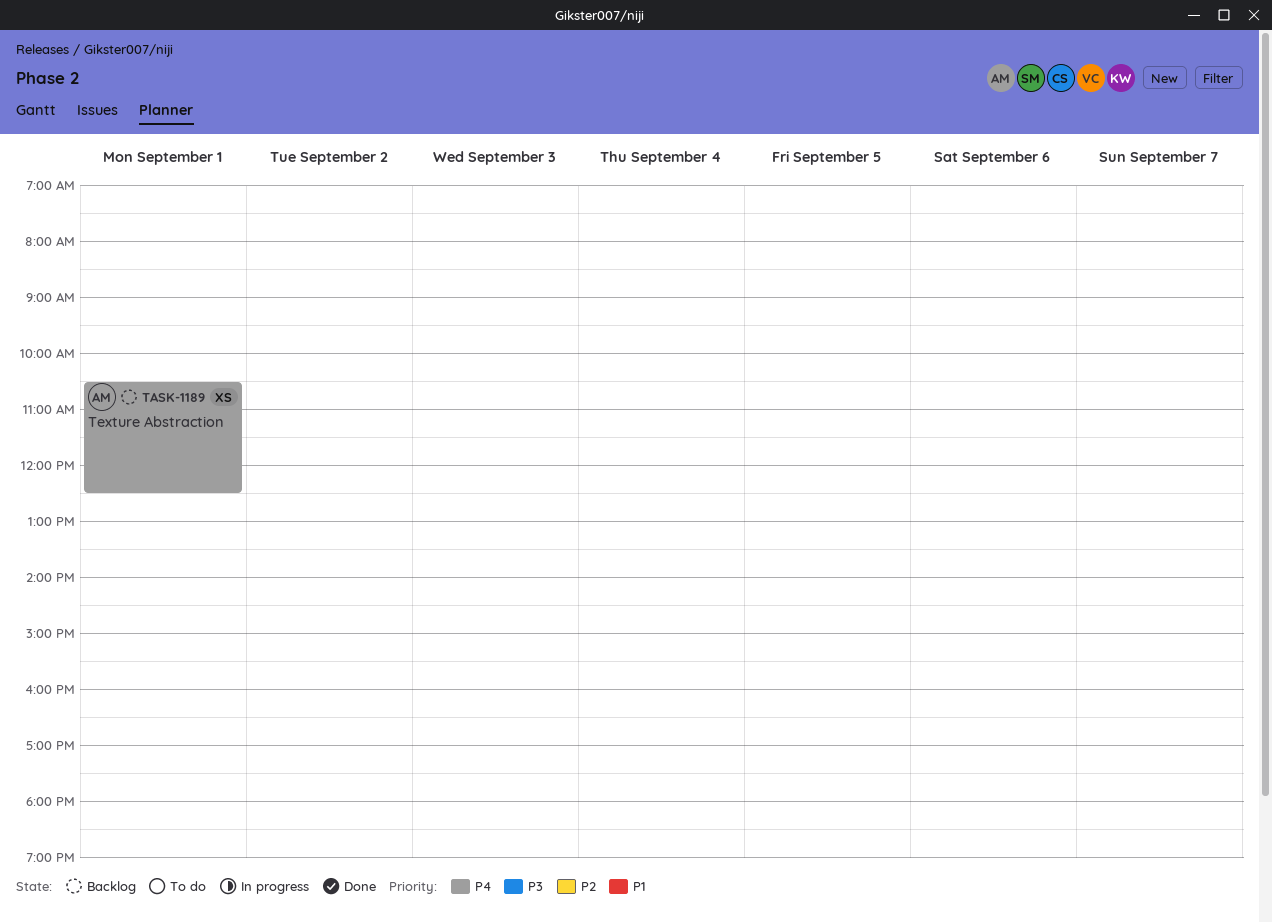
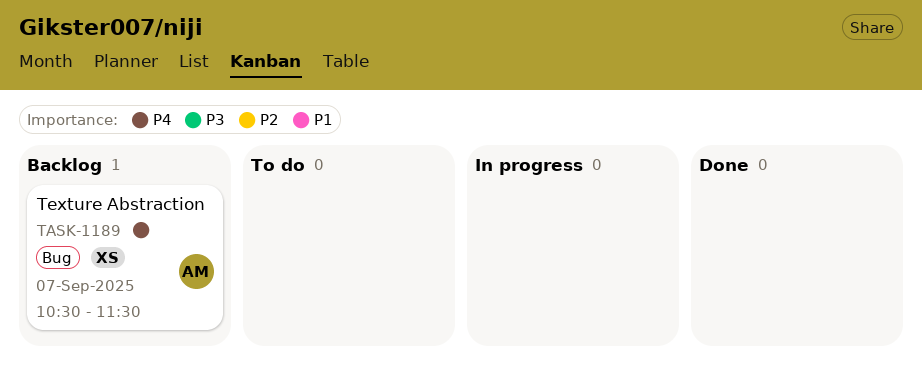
TASK-1189, day: Sep 1 -> Sep 7
TASK-1189, ends: 12:30 -> 11:30

